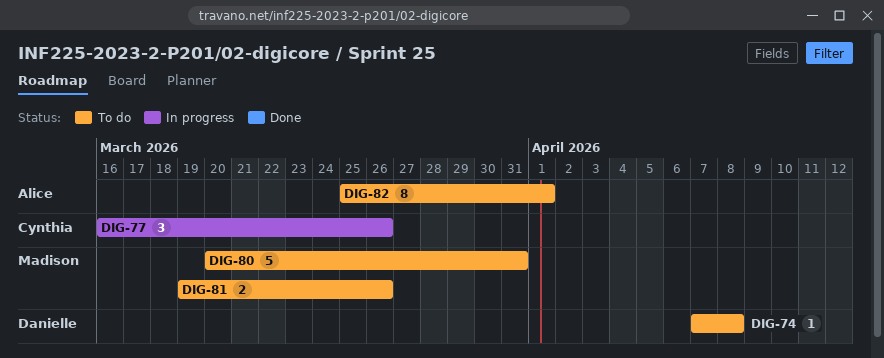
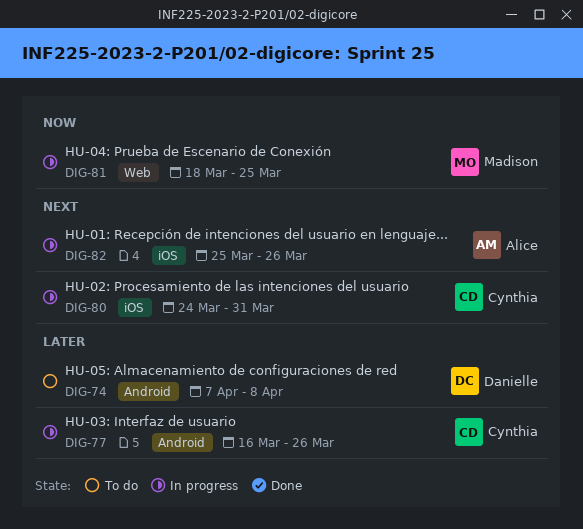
DIG-80, status: To do -> In progress
DIG-80, owner: Madison -> Cynthia
DIG-80, start: Mar 20 -> Mar 24
DIG-81, status: To do -> In progress
DIG-81, start: Mar 19 -> Mar 18
DIG-81, due: Mar 26 -> Mar 25
DIG-82, status: To do -> In progress
DIG-82, due: Apr 1 -> Mar 26

